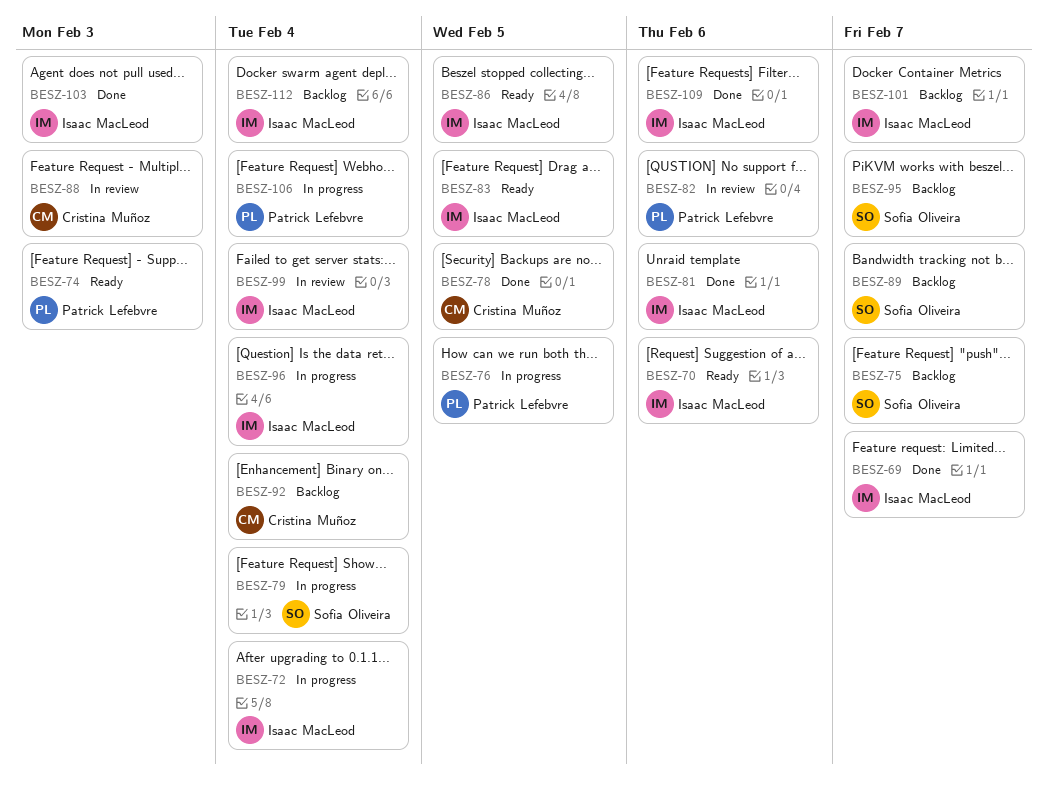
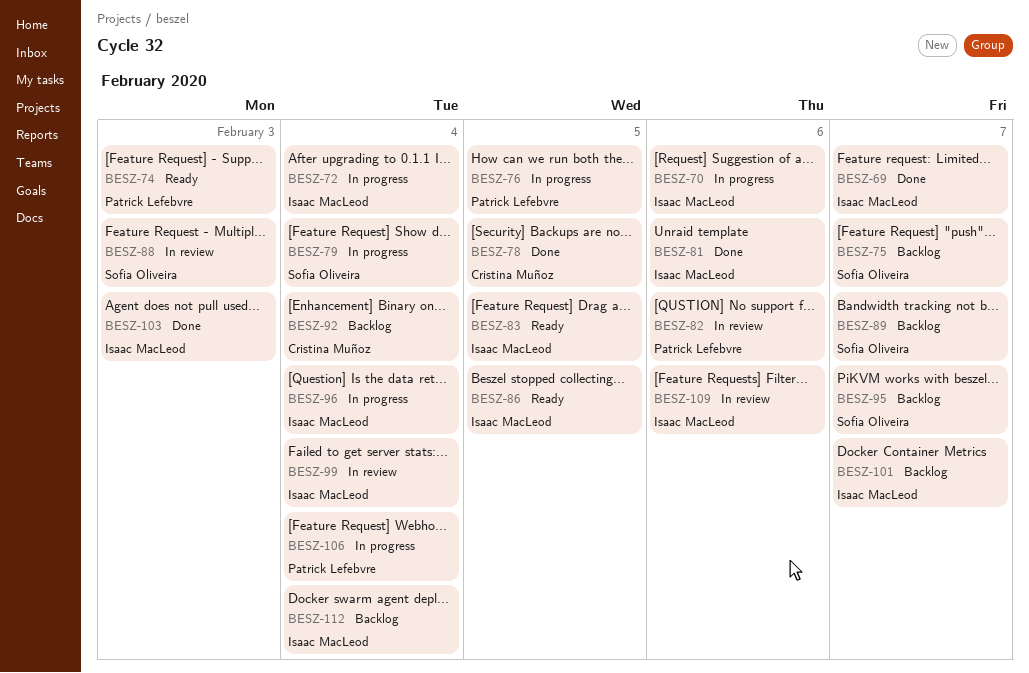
BESZ-70, status: Ready -> In progress
BESZ-88, owner: Cristina Muñoz -> Sofia Oliveira
BESZ-109, status: Done -> In review

